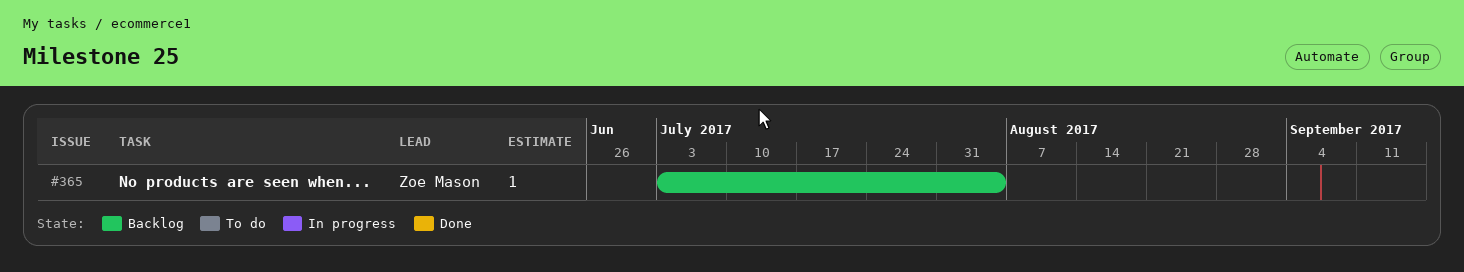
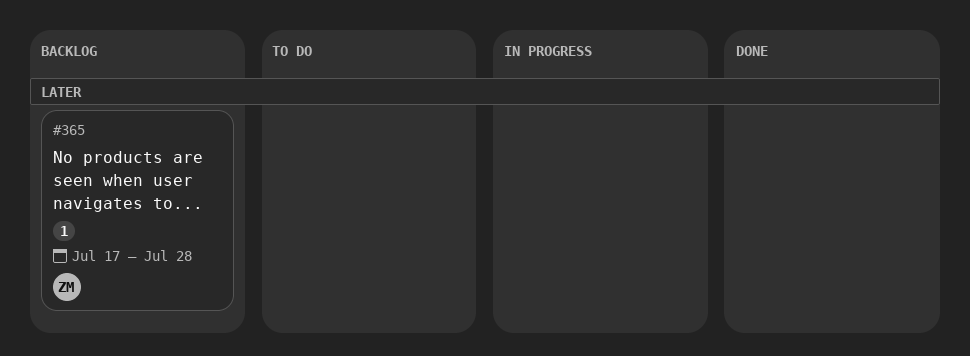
#365, start: Jul 3 -> Jul 17
#365, due: Aug 4 -> Jul 28

